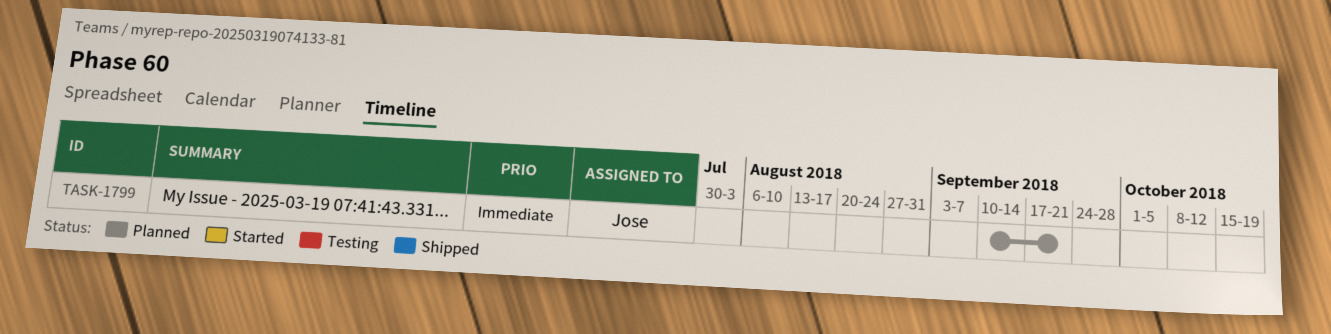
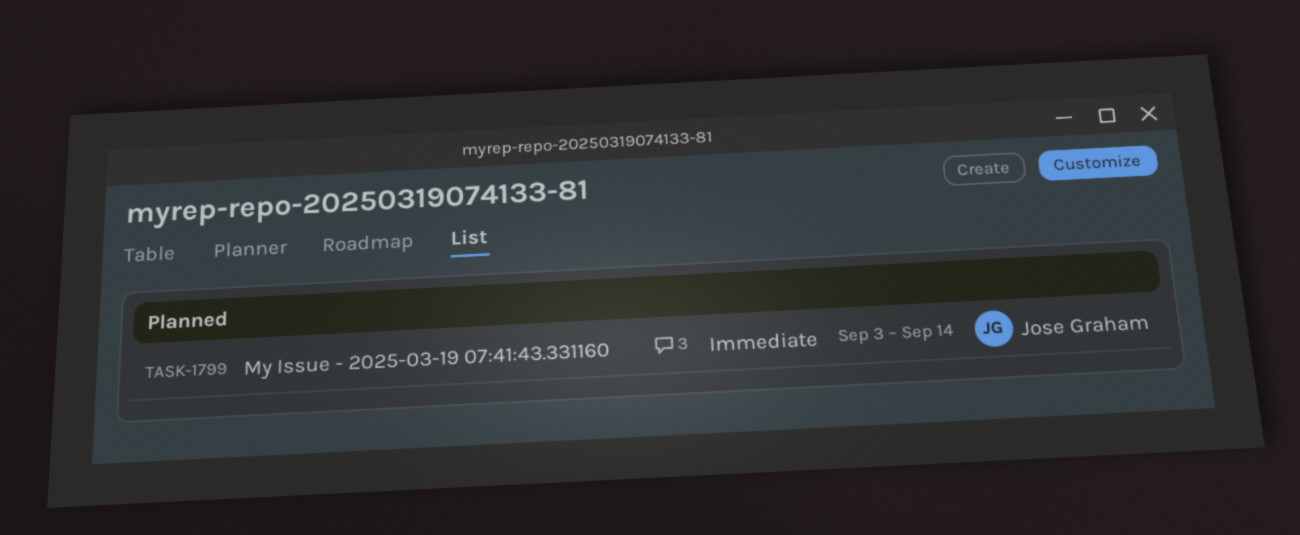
TASK-1799, start: Sep 10 -> Sep 3
TASK-1799, due: Sep 21 -> Sep 14

